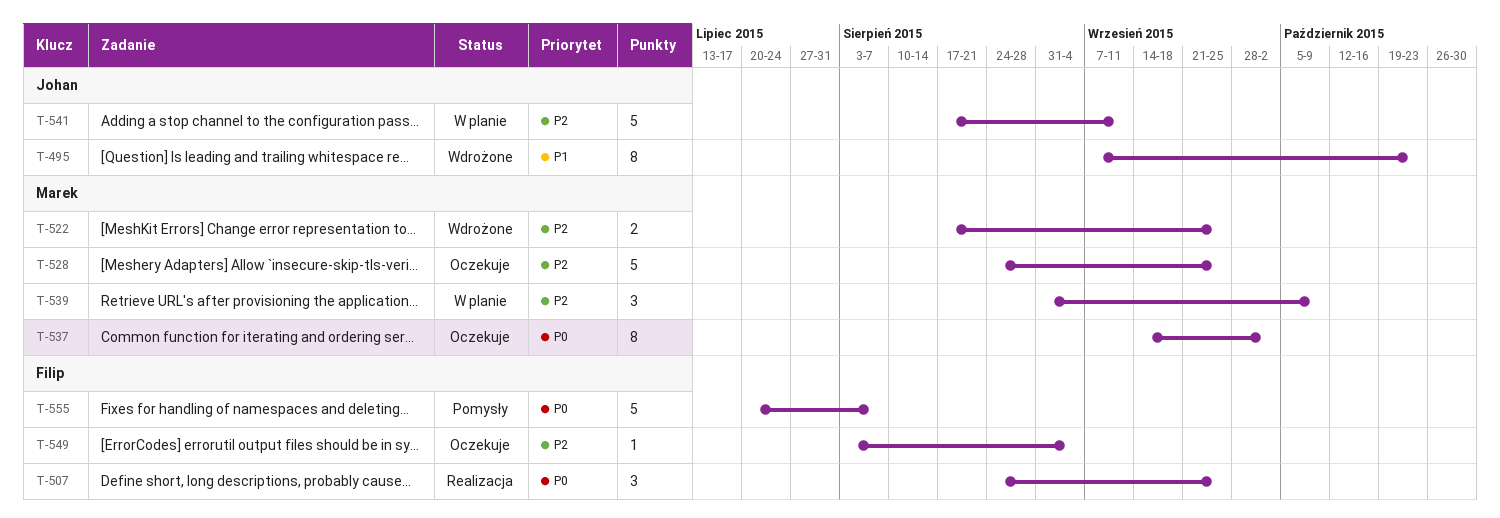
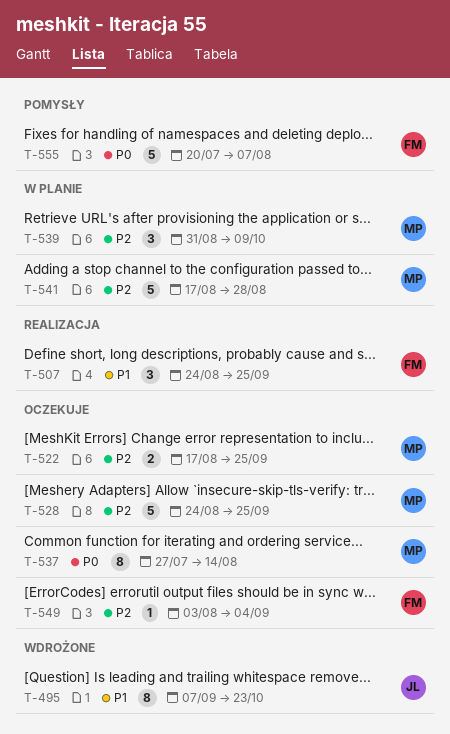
T-507, priority: P0 -> P1
T-522, status: Wdrożone -> Oczekuje
T-537, start: Sep 14 -> Jul 27
T-537, due: Oct 2 -> Aug 14
T-541, owner: Johan -> Marek
T-541, due: Sep 11 -> Aug 28

